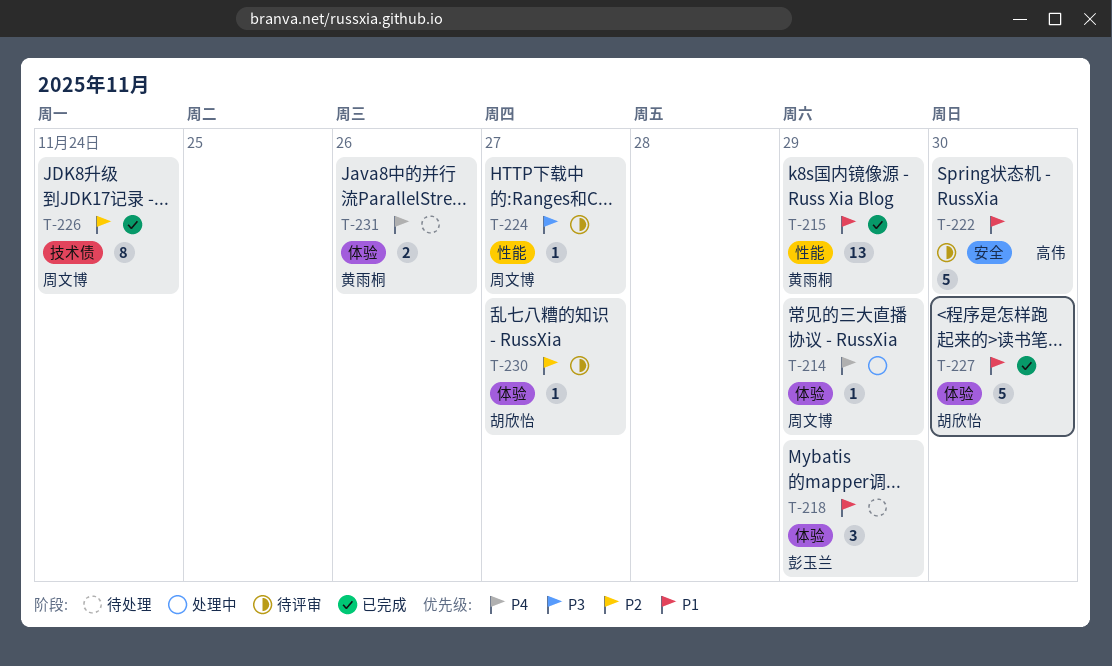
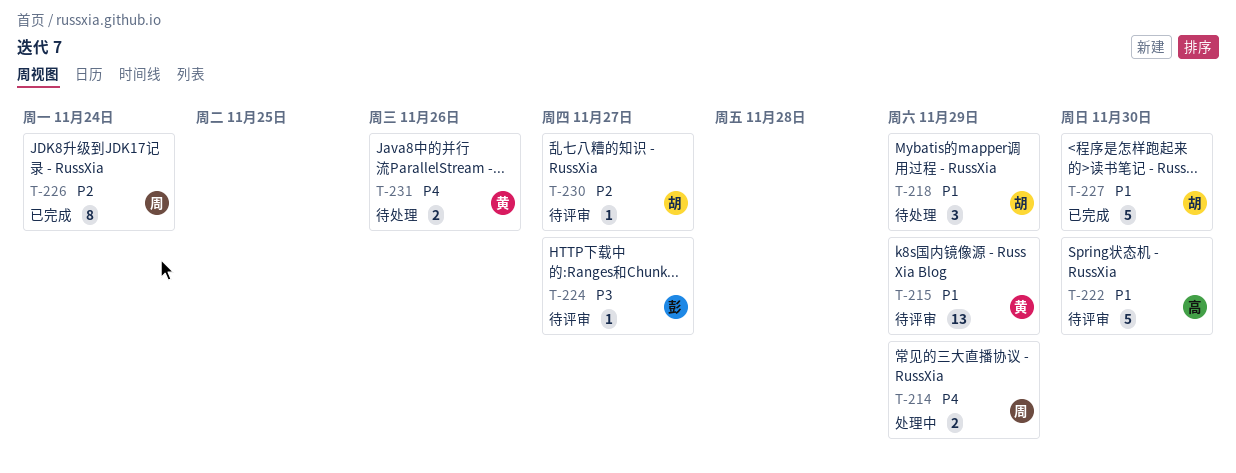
T-214, estimate: 1 -> 2
T-215, status: 已完成 -> 待评审
T-218, owner: 彭玉兰 -> 胡欣怡
T-224, owner: 周文博 -> 彭玉兰

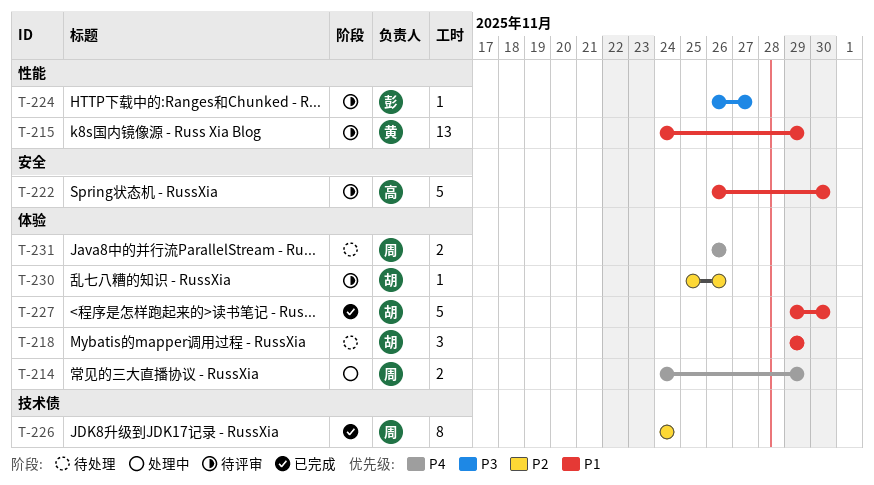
T-230, due: Nov 27 -> Nov 26
T-231, owner: 黄 -> 周

